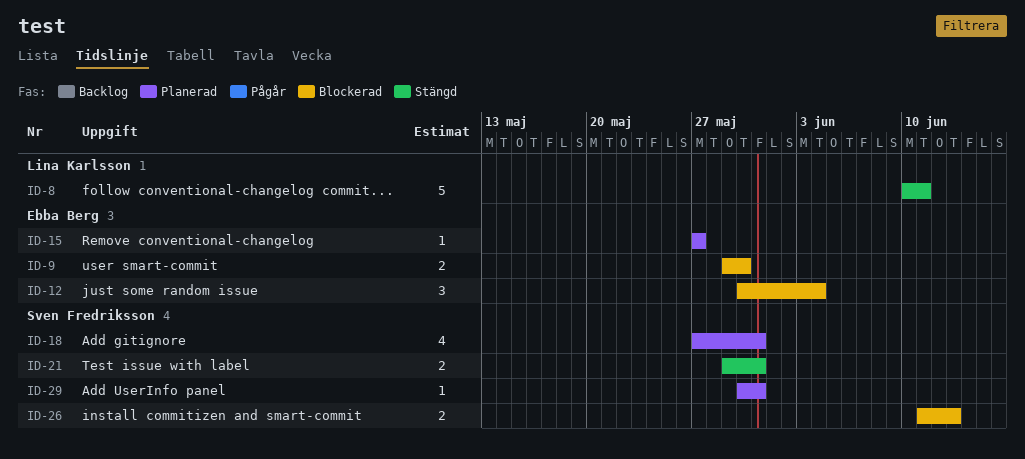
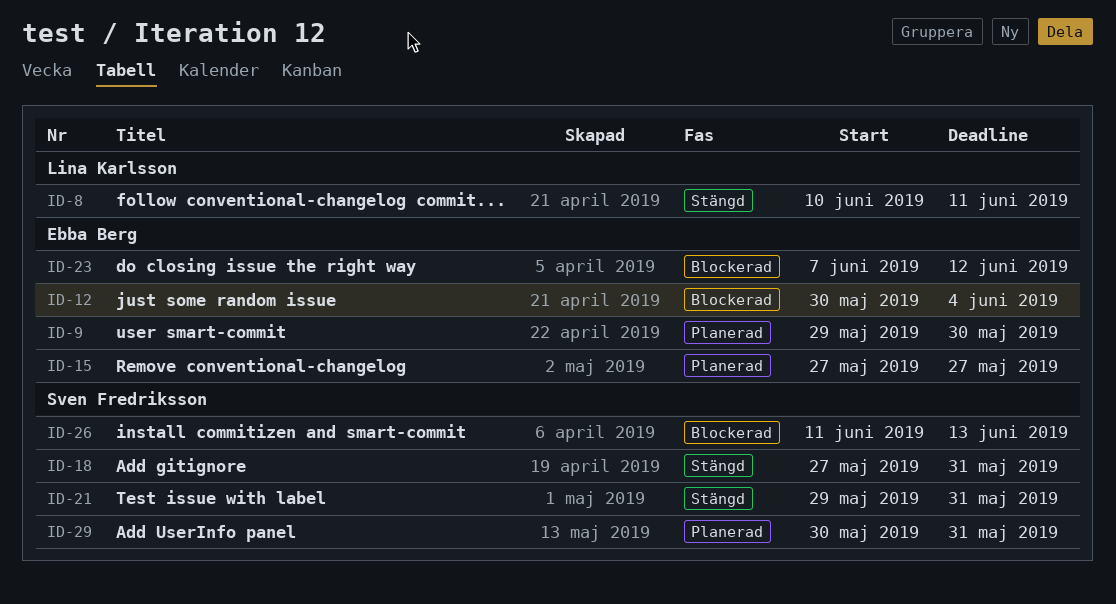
ID-9, status: Blockerad -> Planerad
ID-18, status: Planerad -> Stängd
ID-23: none -> present

